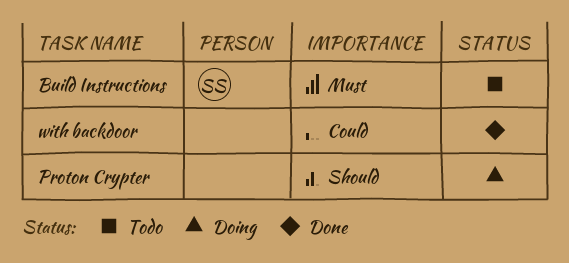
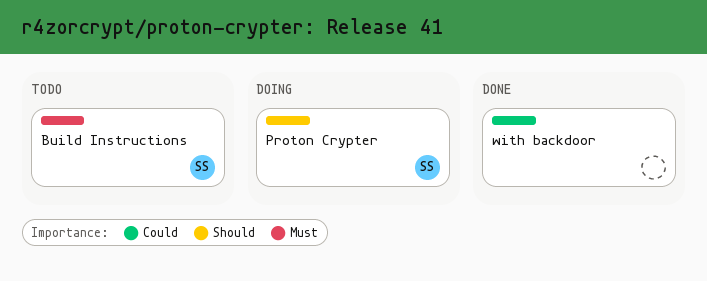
Proton Crypter, owner: none -> SS

